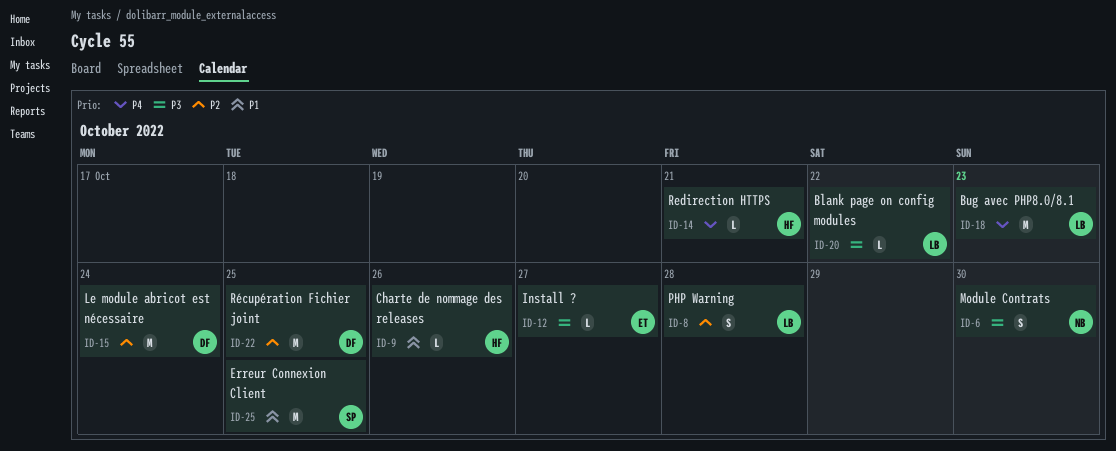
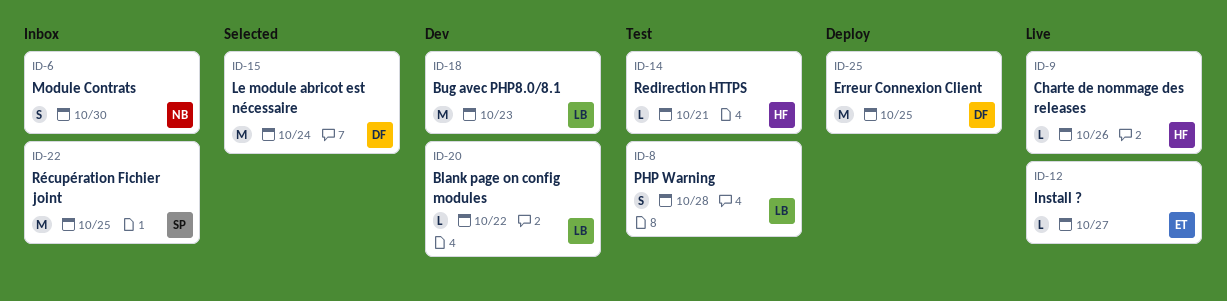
ID-22, owner: DF -> SP
ID-25, owner: SP -> DF

